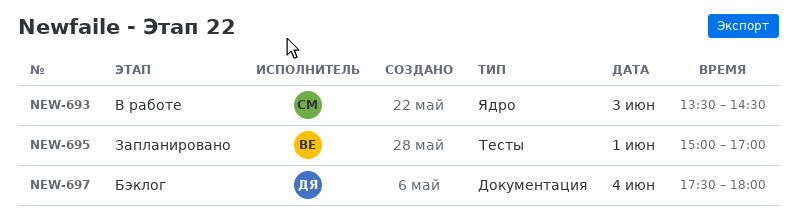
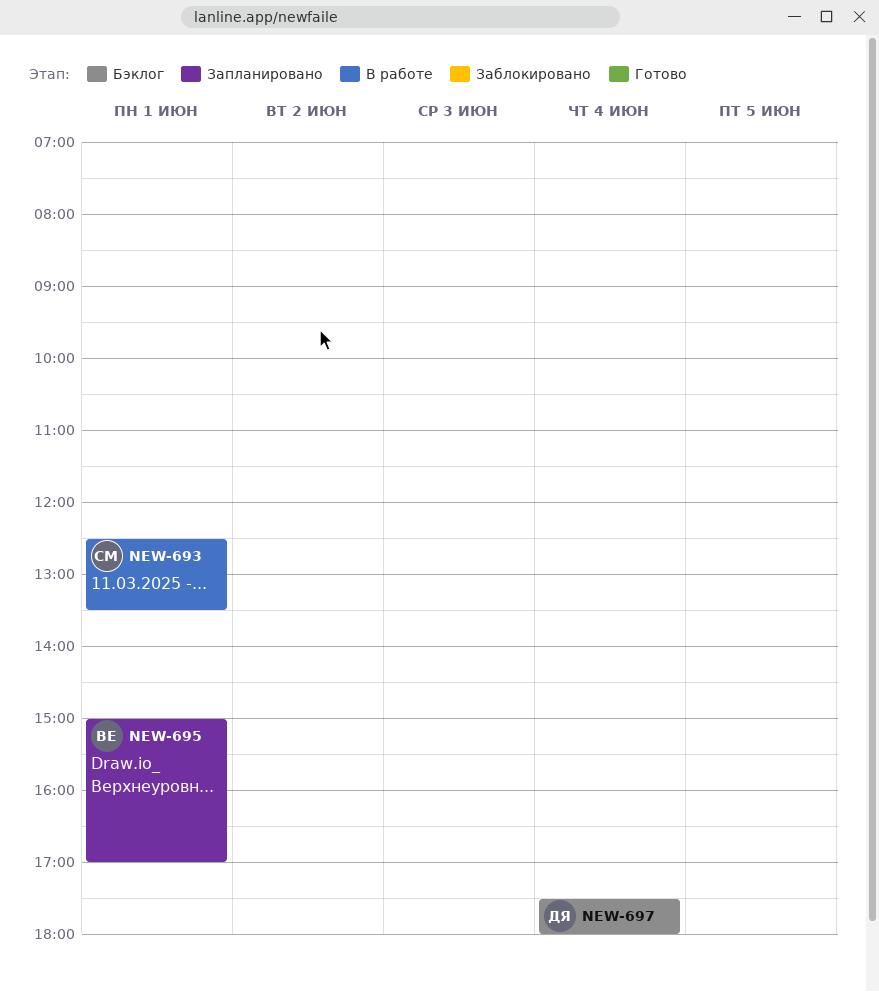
NEW-693, day: Jun 3 -> Jun 1
NEW-693, begins: 13:30 -> 12:30
NEW-693, ends: 14:30 -> 13:30

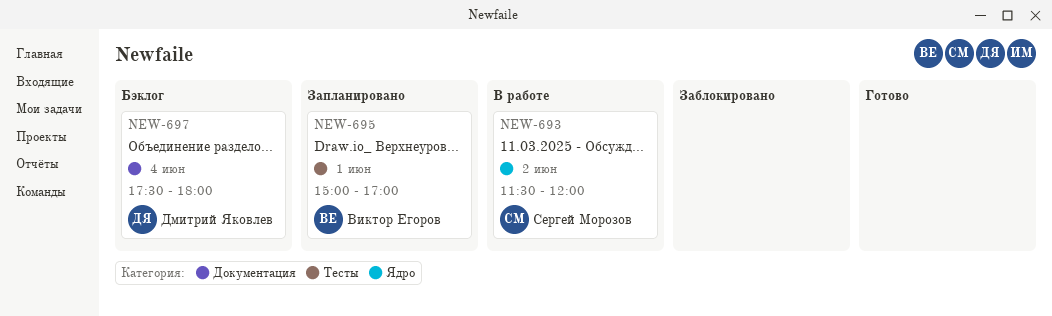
NEW-693, day: Jun 1 -> Jun 2
NEW-693, begins: 12:30 -> 11:30
NEW-693, ends: 13:30 -> 12:00

